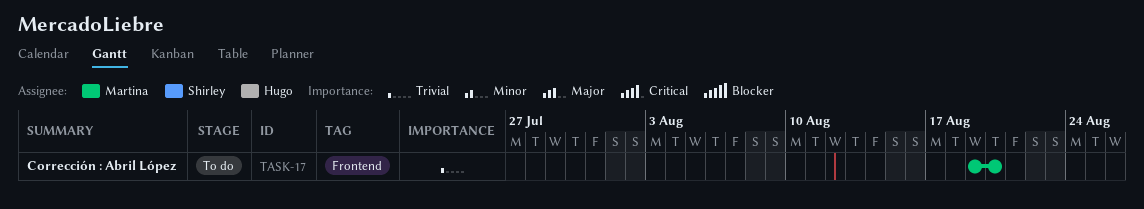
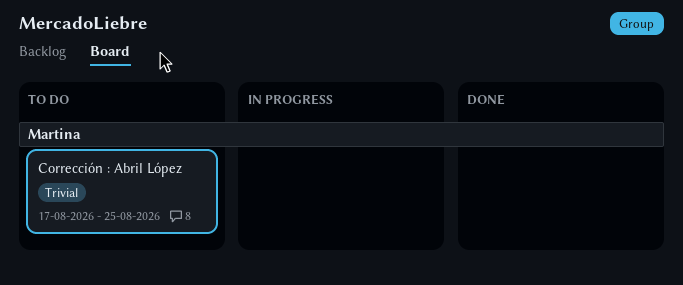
Corrección : Abril López, start: Aug 19 -> Aug 17
Corrección : Abril López, due: Aug 20 -> Aug 25

